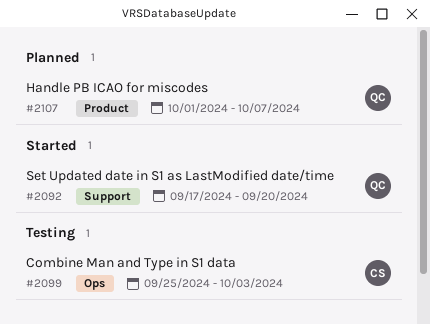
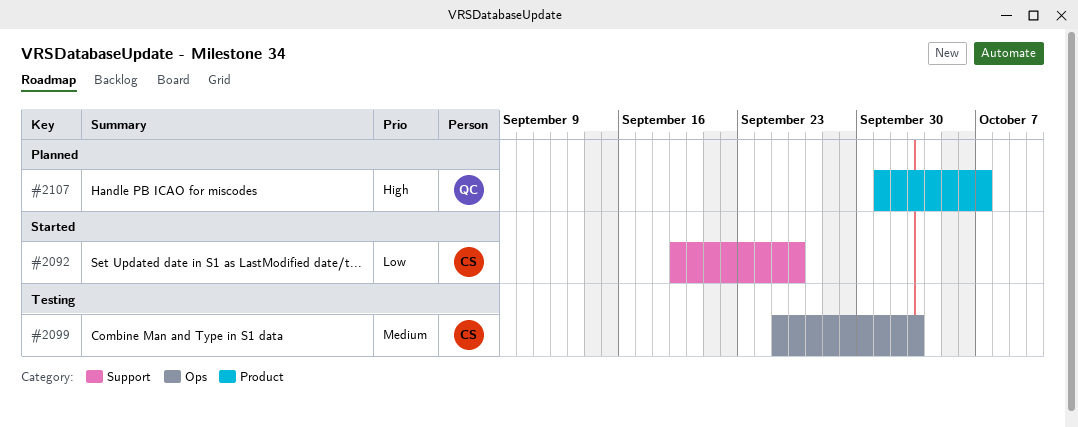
#2092, owner: QC -> CS
#2092, start: Sep 17 -> Sep 19
#2092, due: Sep 20 -> Sep 26

